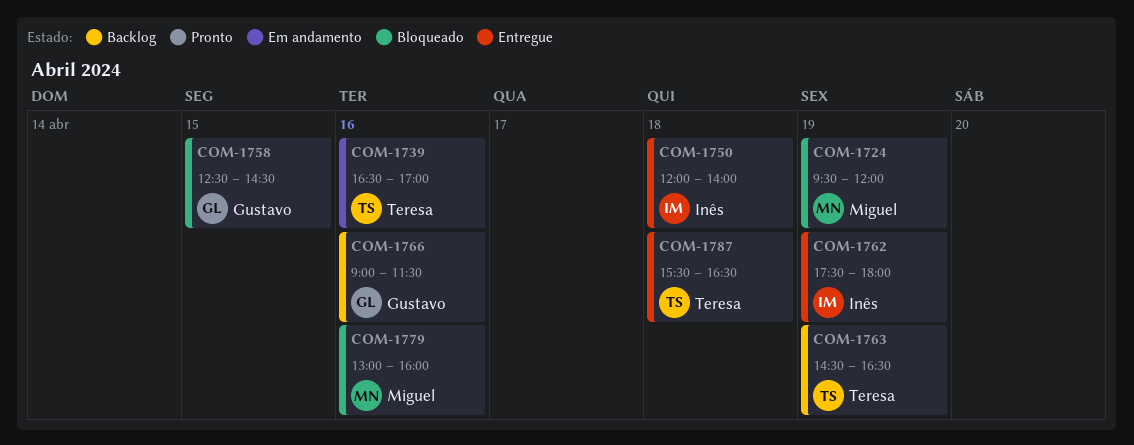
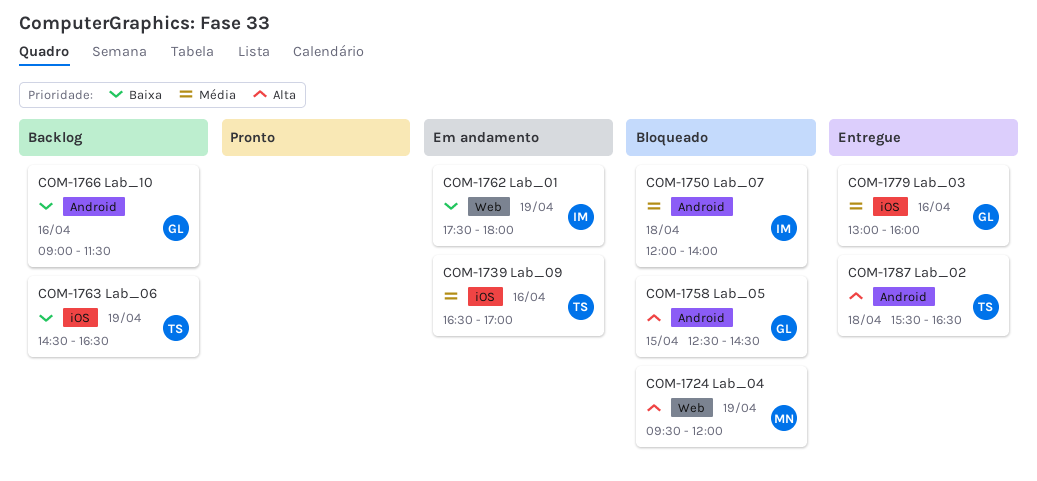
COM-1750, status: Entregue -> Bloqueado
COM-1762, status: Entregue -> Em andamento
COM-1779, status: Bloqueado -> Entregue
COM-1779, owner: Miguel -> Gustavo

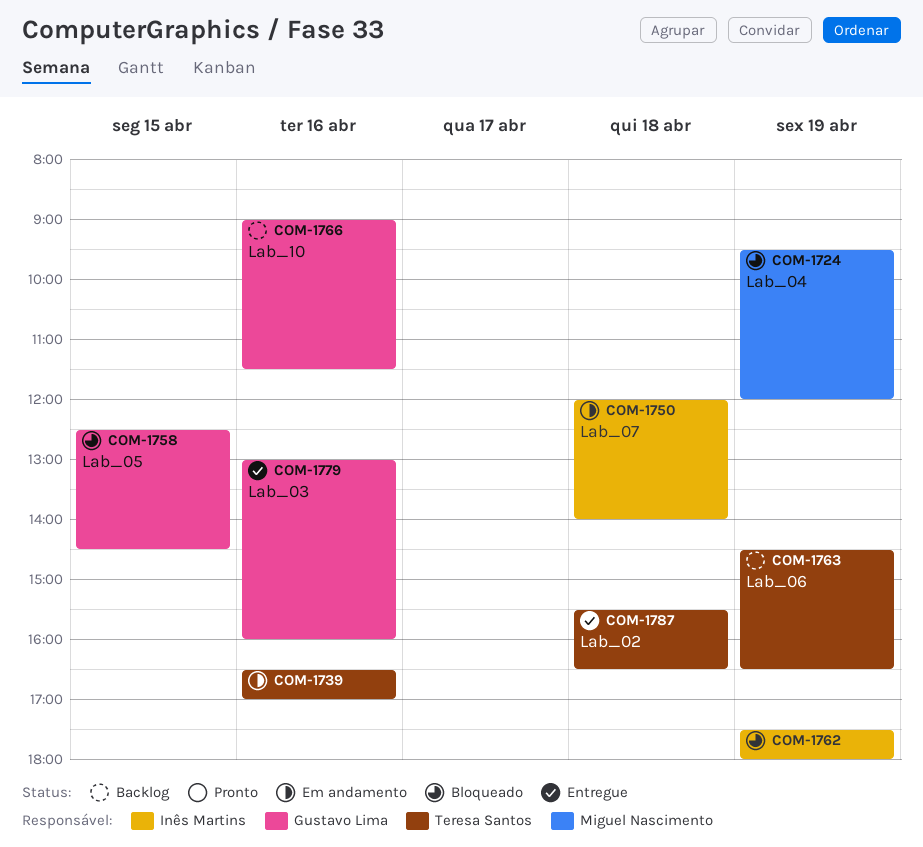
COM-1750, status: Bloqueado -> Em andamento
COM-1762, status: Em andamento -> Bloqueado

